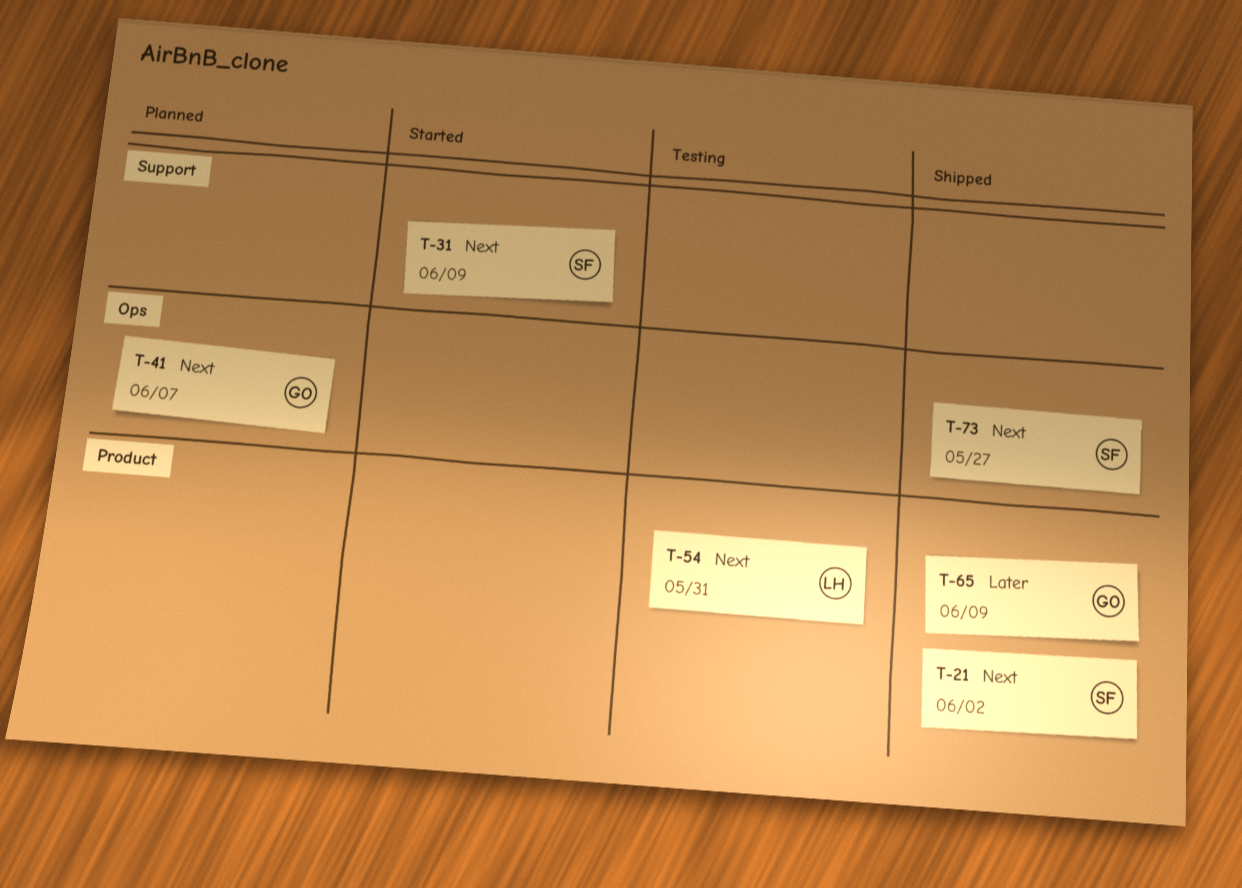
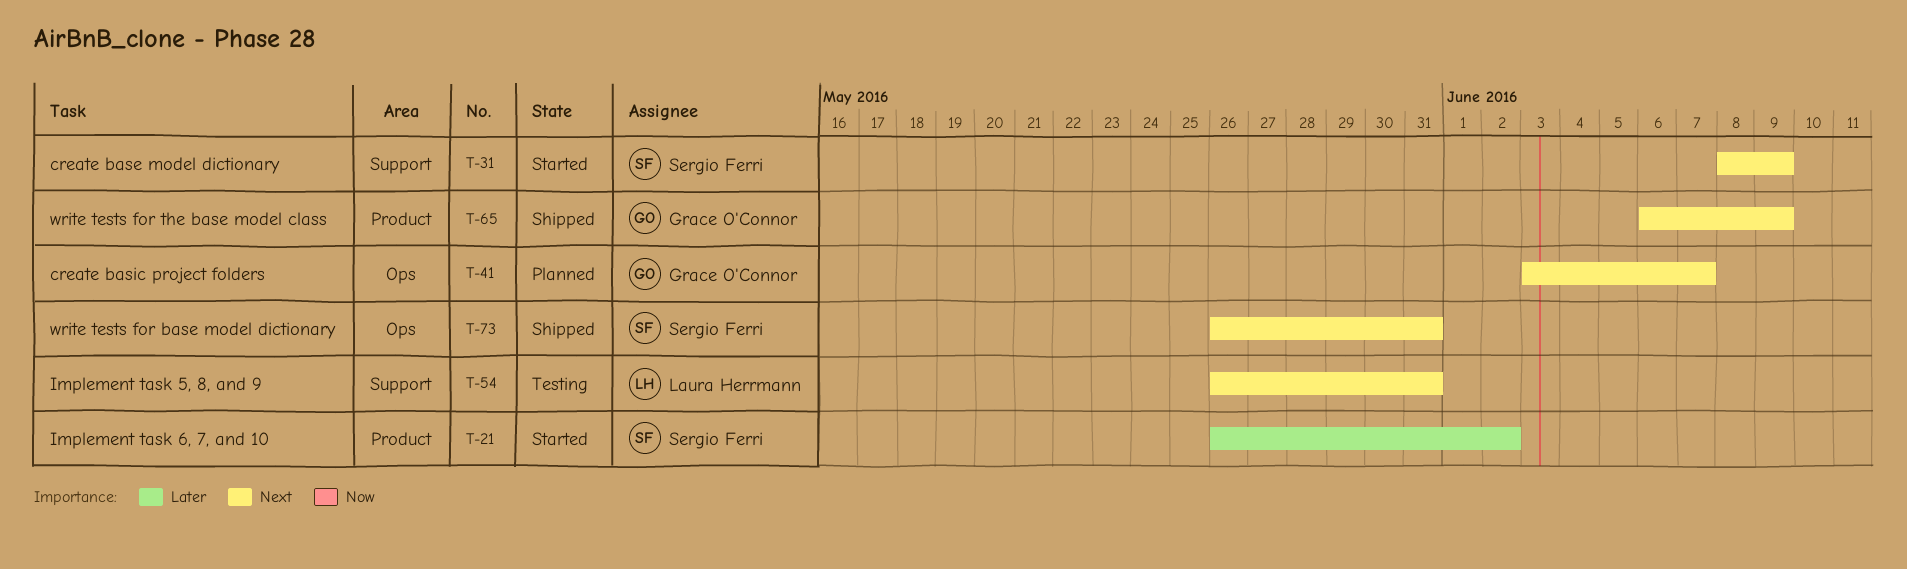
T-21, status: Shipped -> Started
T-21, priority: Next -> Later
T-54, label: Product -> Support
T-65, priority: Later -> Next
T-73, due: May 27 -> May 31

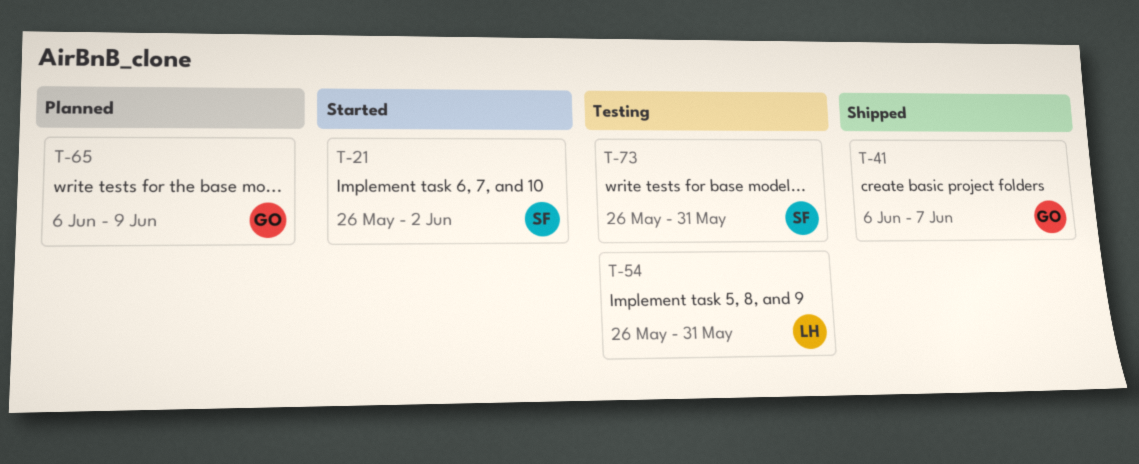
T-31: present -> none
T-41, status: Planned -> Shipped
T-41, start: Jun 3 -> Jun 6
T-65, status: Shipped -> Planned
T-73, status: Shipped -> Testing

